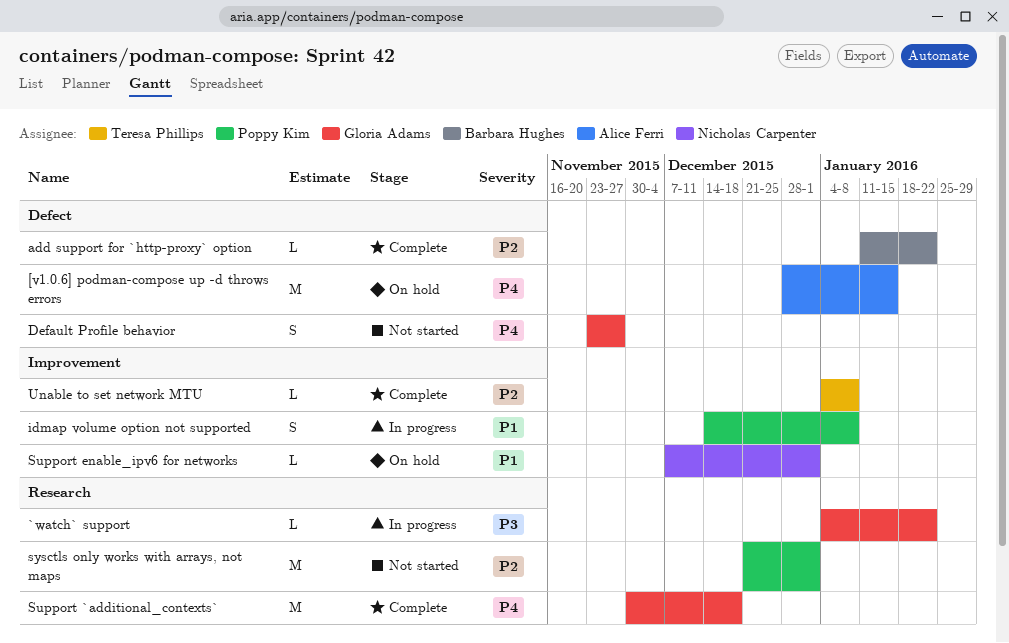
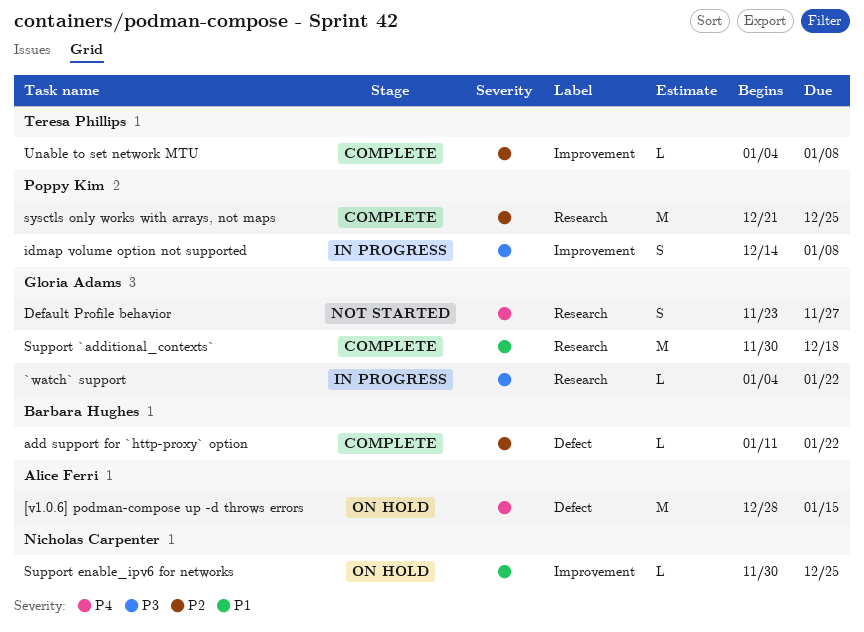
Default Profile behavior, label: Defect -> Research
idmap volume option not supported, priority: P1 -> P3
Support `additional_contexts`, priority: P4 -> P1
Support enable_ipv6 for networks, start: Dec 7 -> Nov 30
Support enable_ipv6 for networks, due: Jan 1 -> Dec 25
sysctls only works with arrays, not maps, status: Not started -> Complete
sysctls only works with arrays, not maps, due: Jan 1 -> Dec 25

